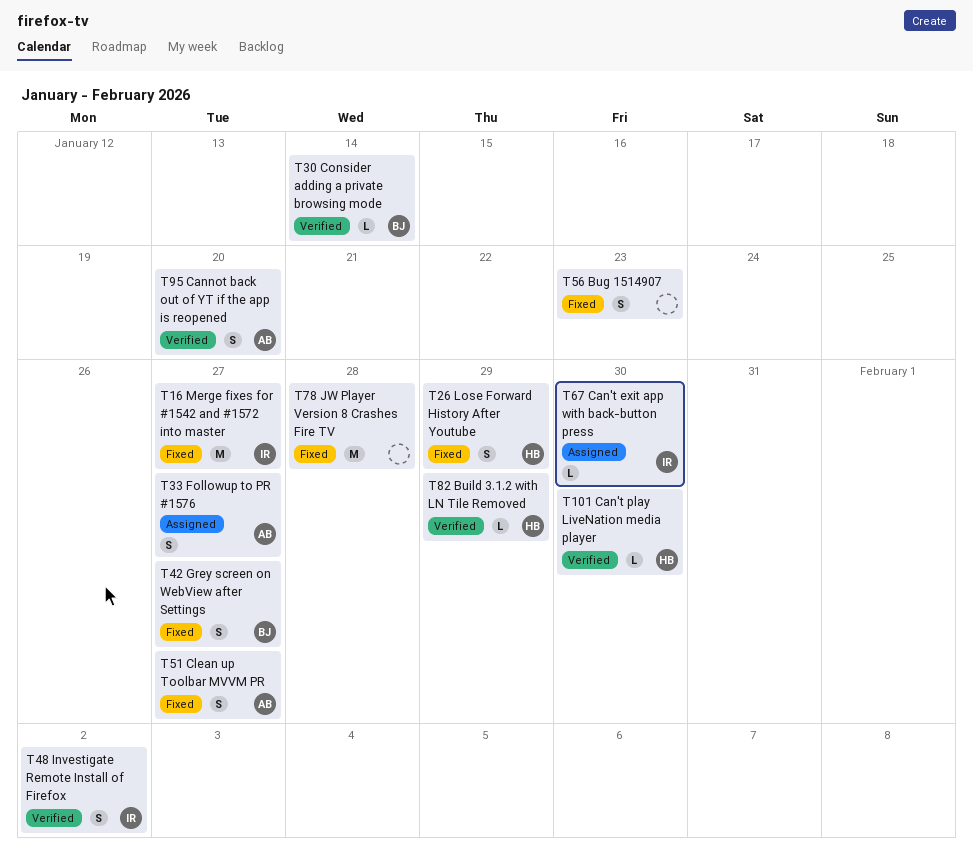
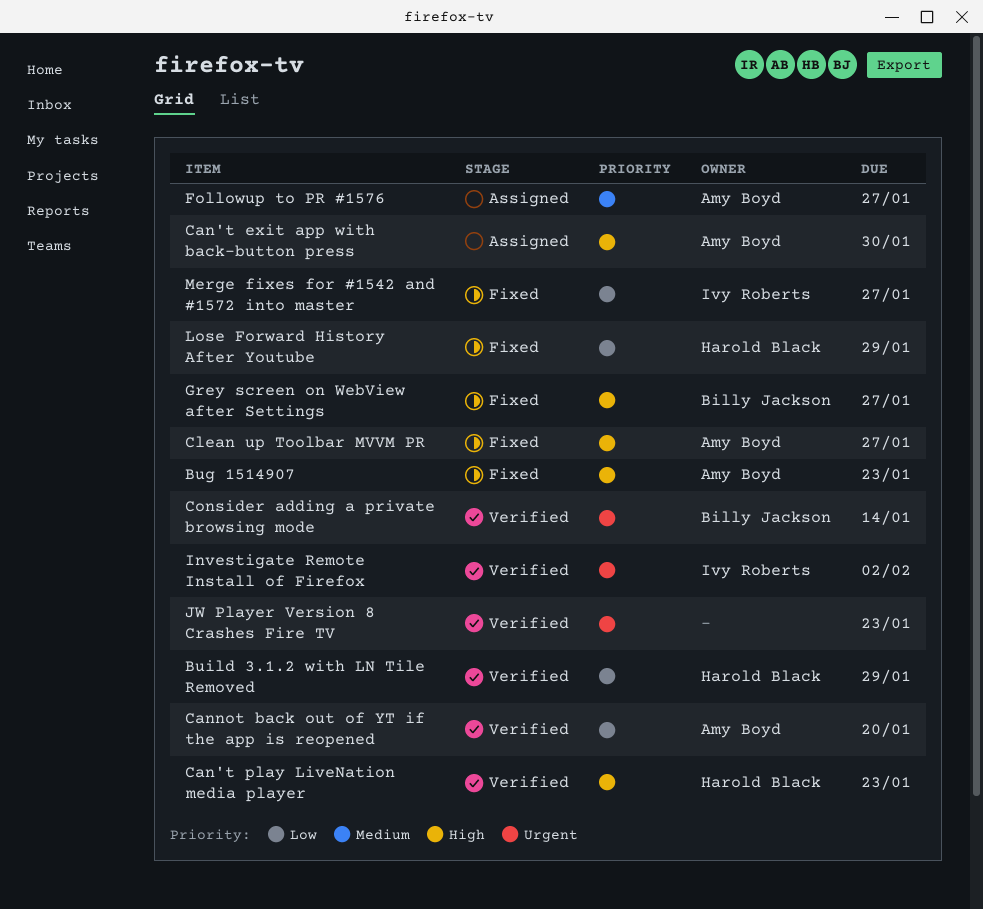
Bug 1514907, owner: none -> Amy Boyd
Can't exit app with back-button press, owner: Ivy Roberts -> Amy Boyd
Can't play LiveNation media player, due: Jan 30 -> Jan 23
JW Player Version 8 Crashes Fire TV, status: Fixed -> Verified
JW Player Version 8 Crashes Fire TV, due: Jan 28 -> Jan 23

